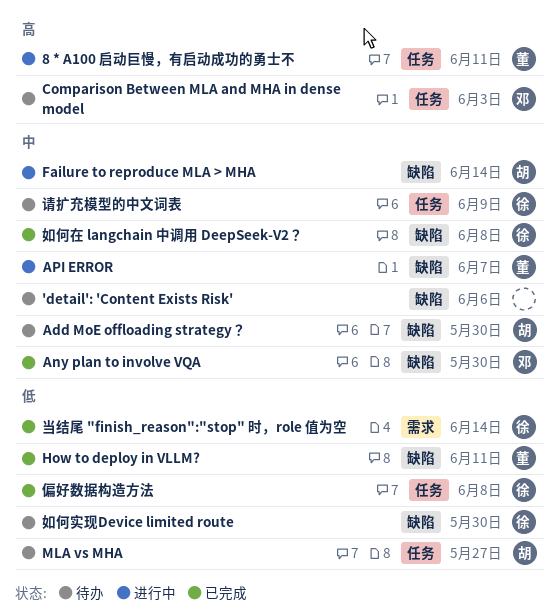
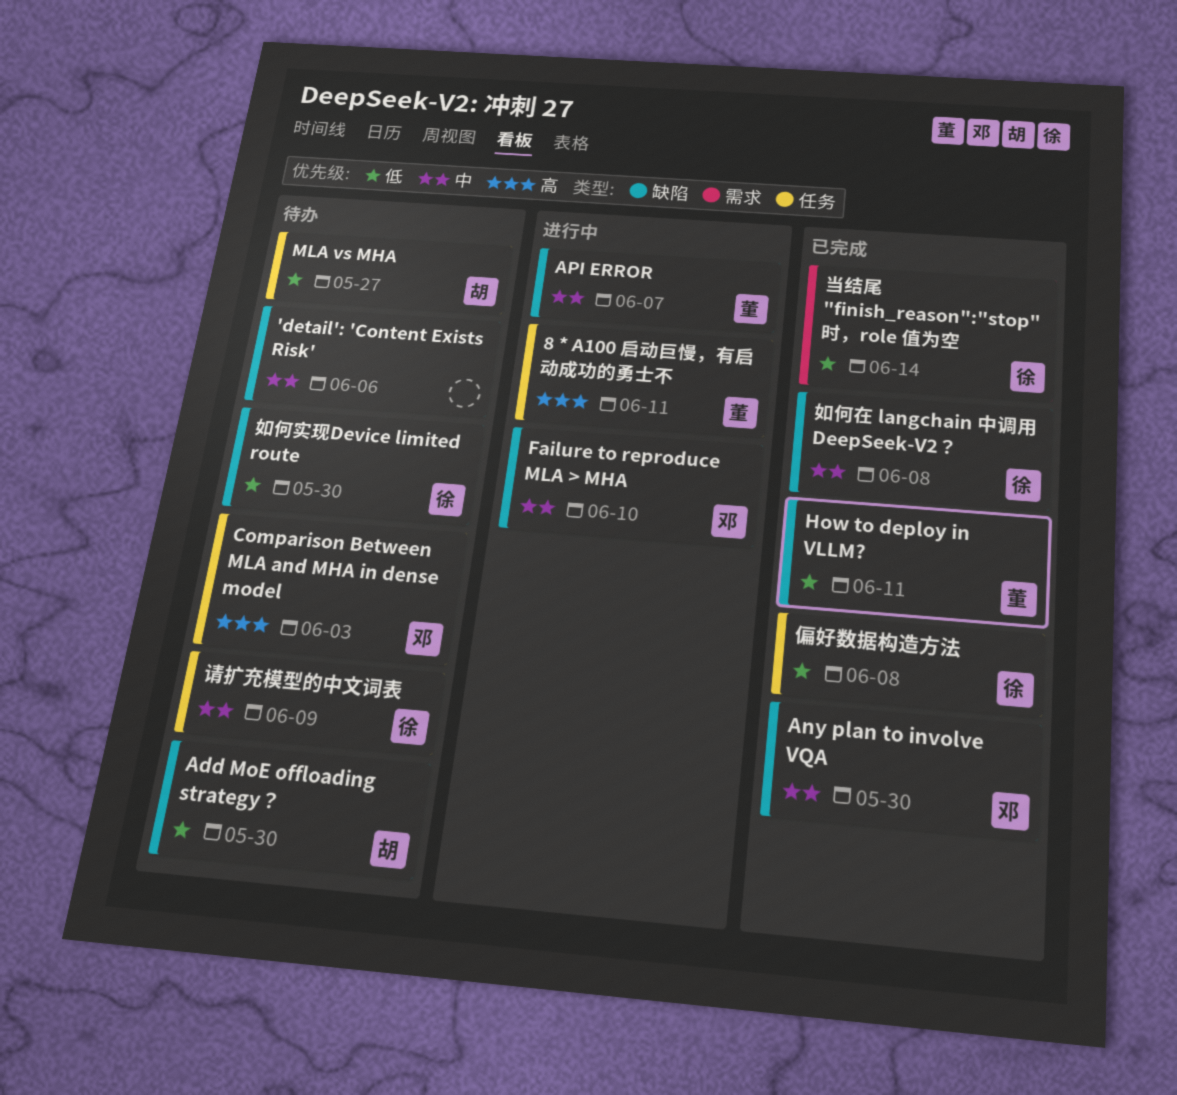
Add MoE offloading strategy？, priority: 中 -> 低
Failure to reproduce MLA > MHA, owner: 胡 -> 邓
Failure to reproduce MLA > MHA, due: Jun 14 -> Jun 10

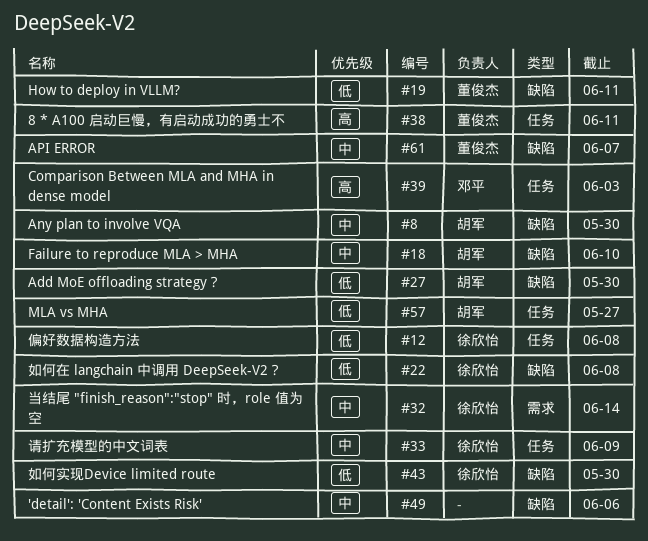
Any plan to involve VQA, owner: 邓平 -> 胡军
Failure to reproduce MLA > MHA, owner: 邓平 -> 胡军
如何在 langchain 中调用 DeepSeek-V2？, priority: 中 -> 低
当结尾 "finish_reason":"stop" 时，role 值为空, priority: 低 -> 中

